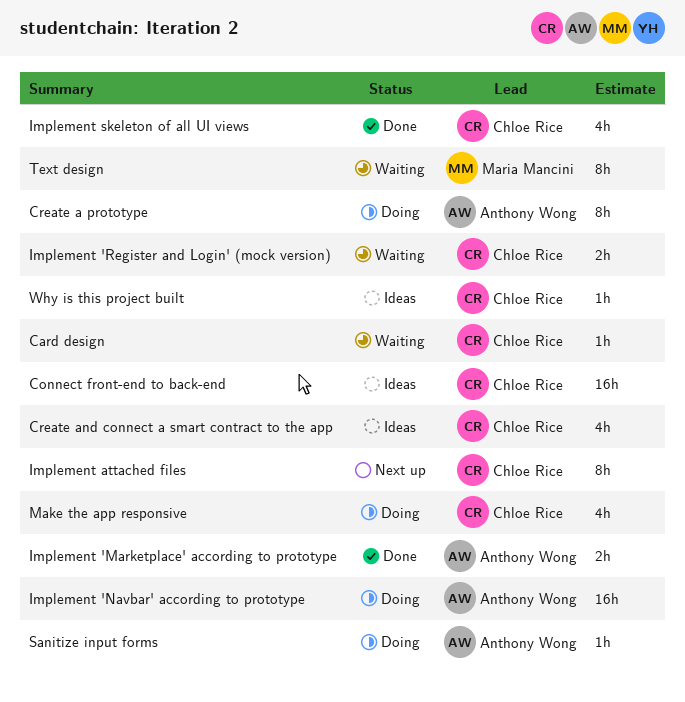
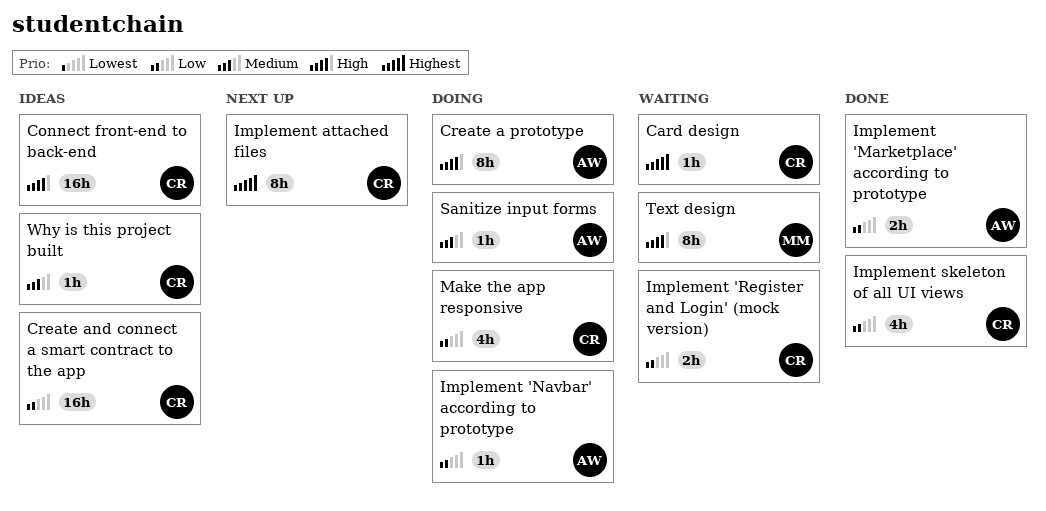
Create and connect a smart contract to the app, estimate: 4h -> 16h
Implement 'Navbar' according to prototype, estimate: 16h -> 1h

